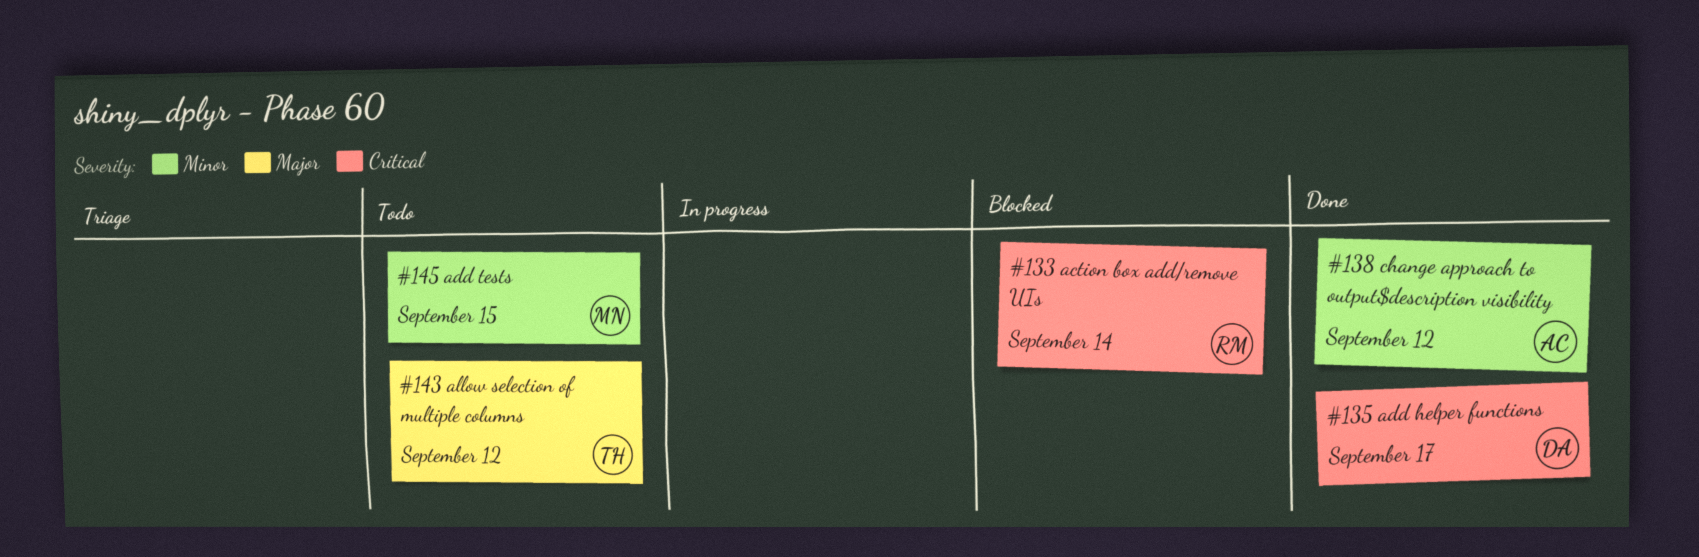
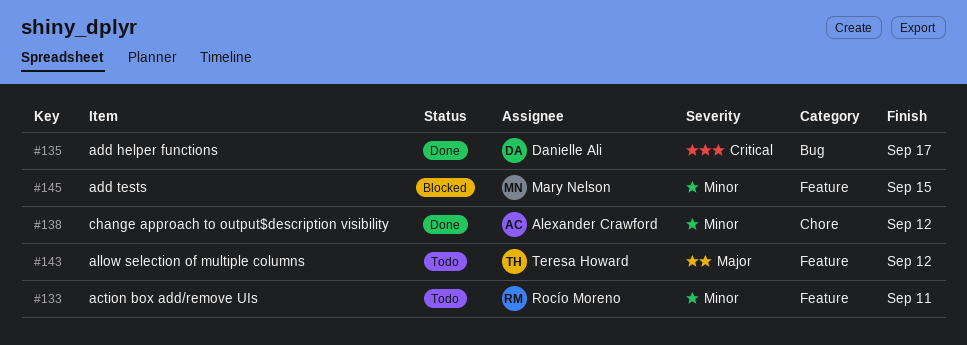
#133, status: Blocked -> Todo
#133, priority: Critical -> Minor
#133, due: Sep 14 -> Sep 11
#145, status: Todo -> Blocked

